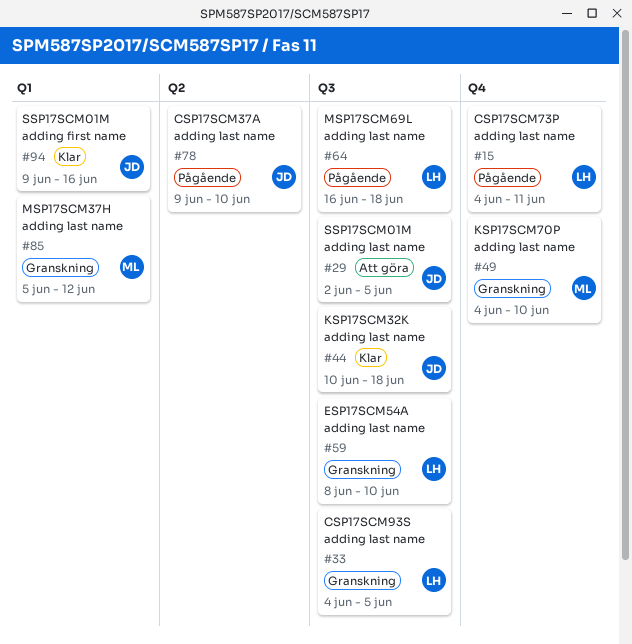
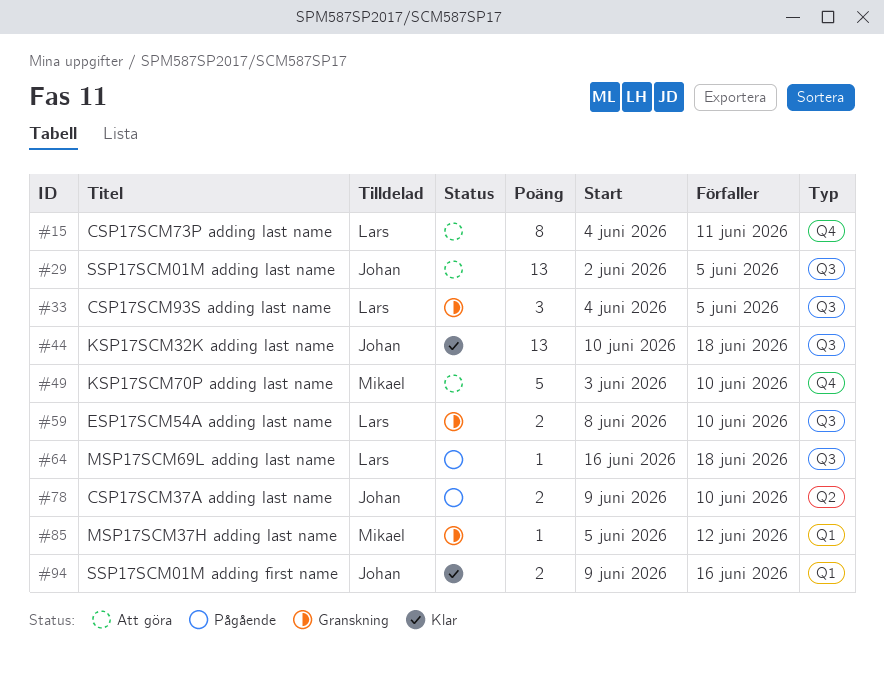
#15, status: Pågående -> Att göra
#49, status: Granskning -> Att göra
#49, start: Jun 4 -> Jun 3

